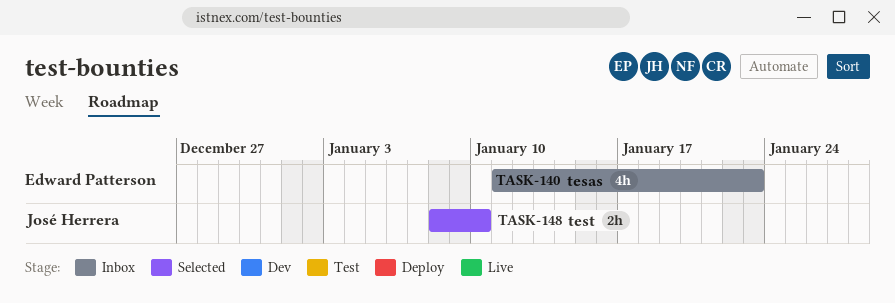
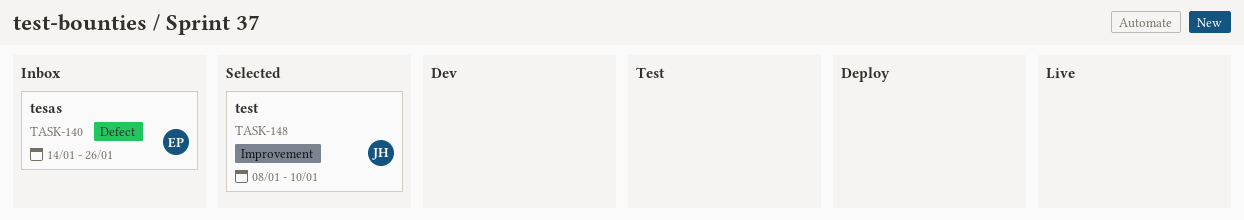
TASK-140, start: Jan 11 -> Jan 14
TASK-140, due: Jan 23 -> Jan 26

